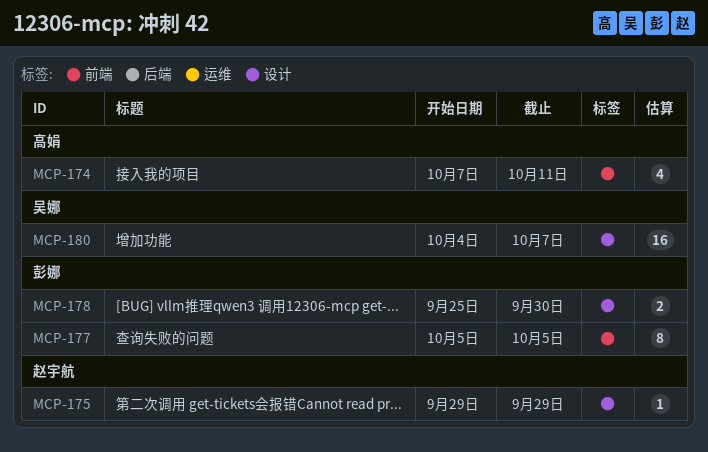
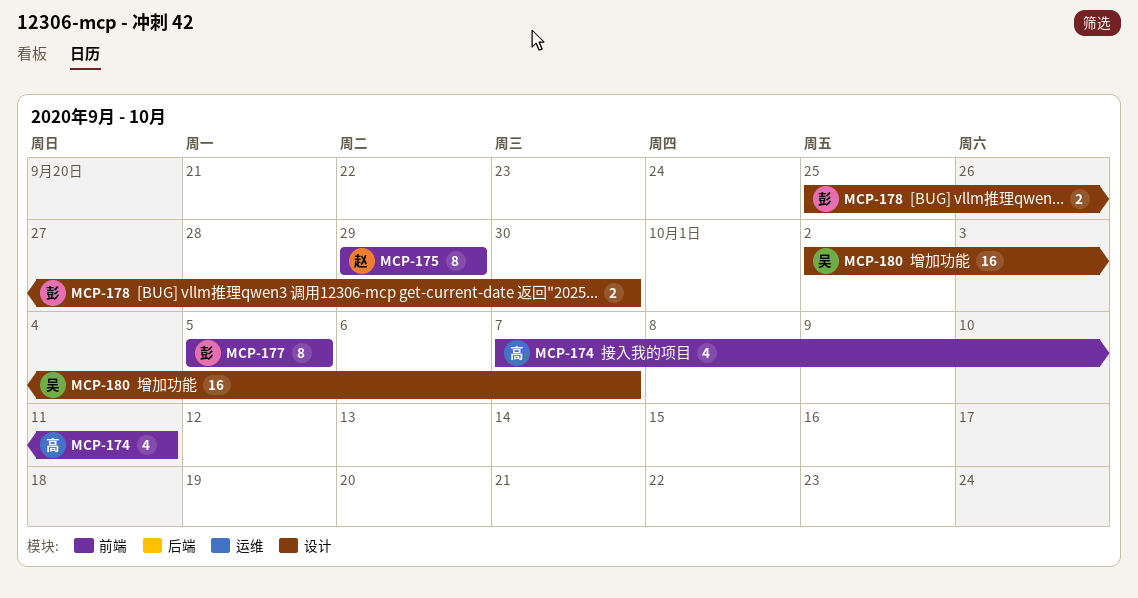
MCP-175, label: 设计 -> 前端
MCP-175, estimate: 1 -> 8
MCP-180, start: Oct 4 -> Oct 2

